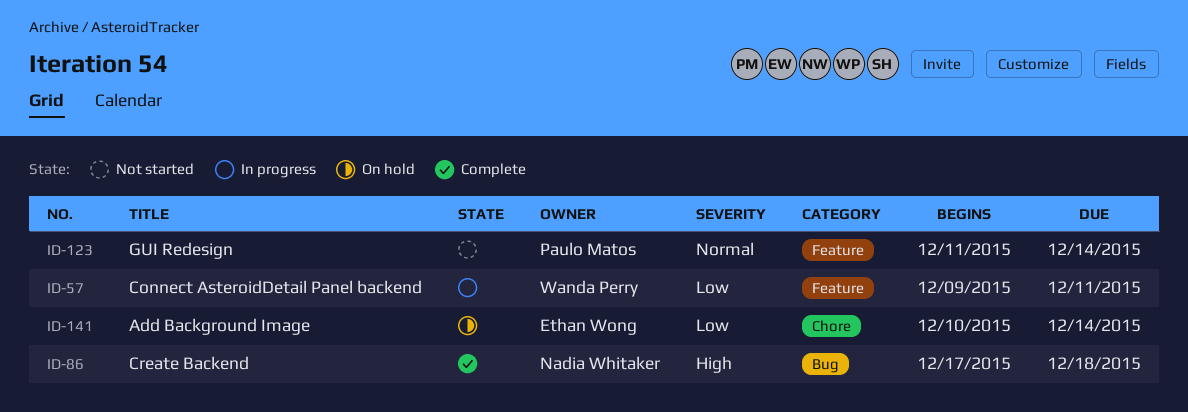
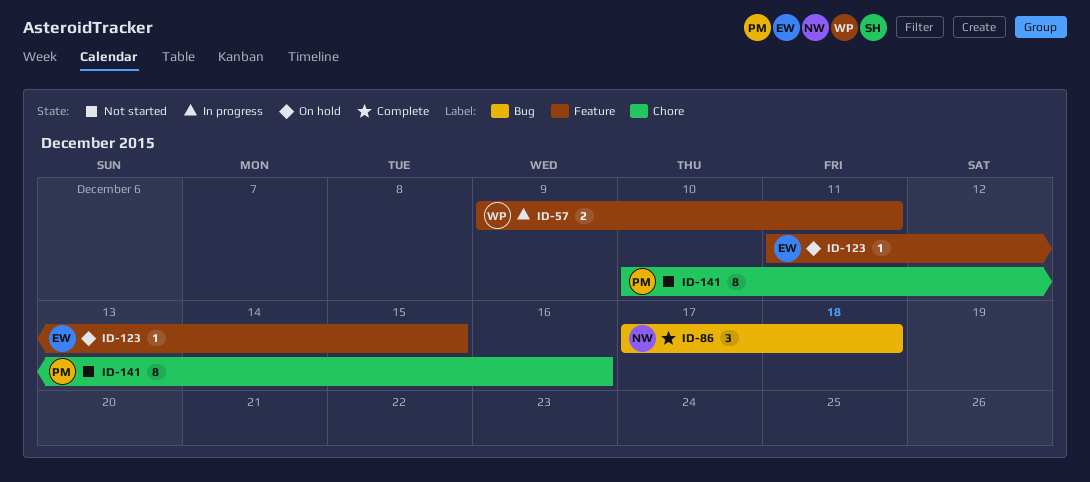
ID-123, status: Not started -> On hold
ID-123, owner: Paulo Matos -> Ethan Wong
ID-123, due: Dec 14 -> Dec 15
ID-141, status: On hold -> Not started
ID-141, owner: Ethan Wong -> Paulo Matos
ID-141, due: Dec 14 -> Dec 16

